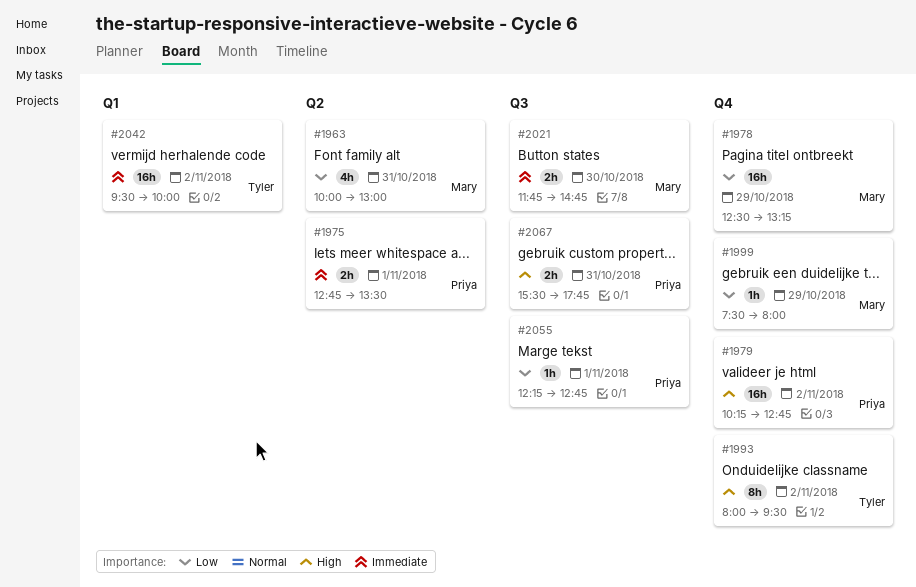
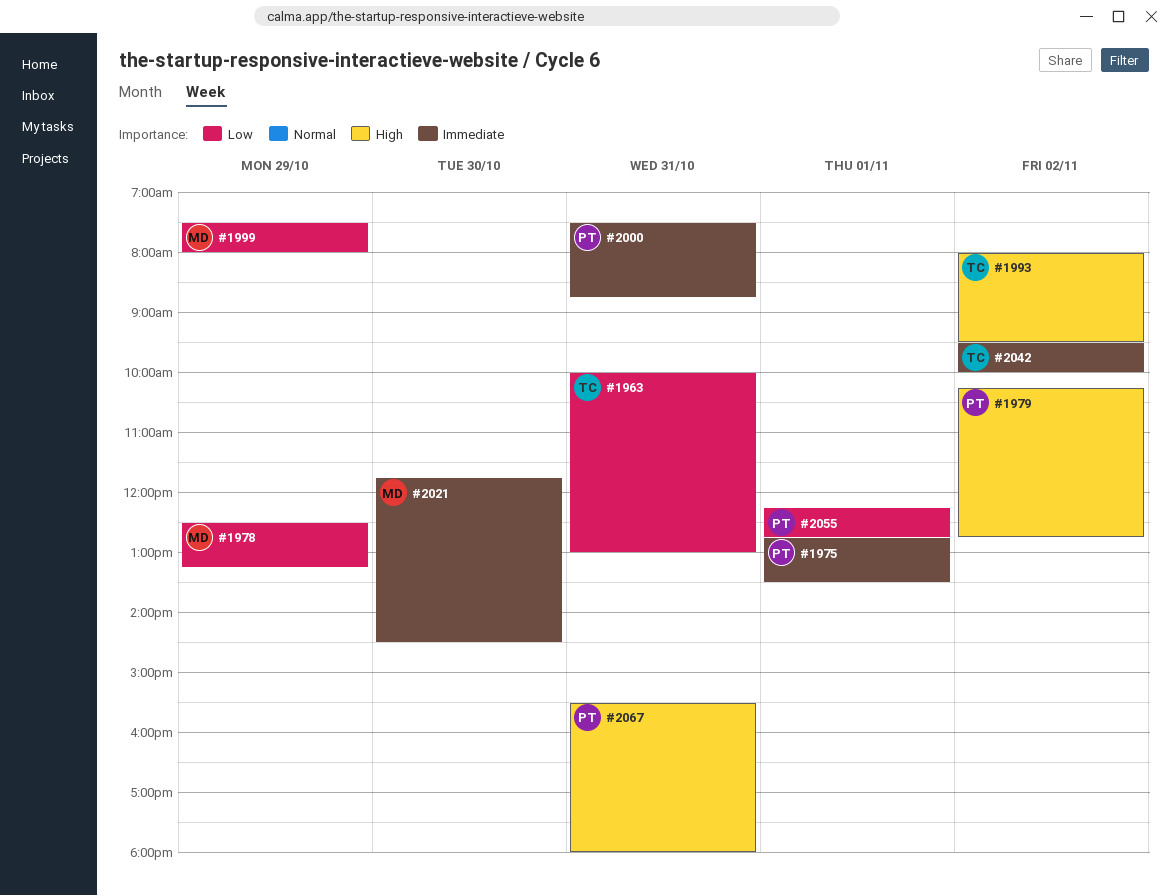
#1963, owner: Mary -> Tyler
#2000: none -> present
#2021, ends: 14:45 -> 14:30
#2067, ends: 17:45 -> 18:00

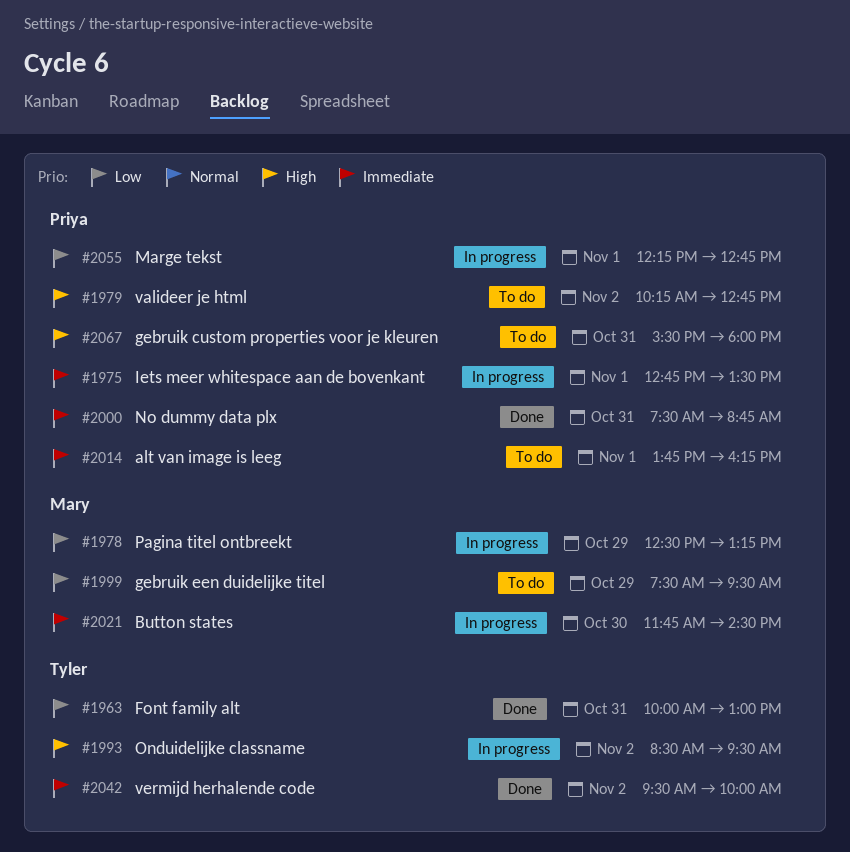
#1993, begins: 08:00 -> 08:30
#1999, ends: 08:00 -> 09:30
#2014: none -> present

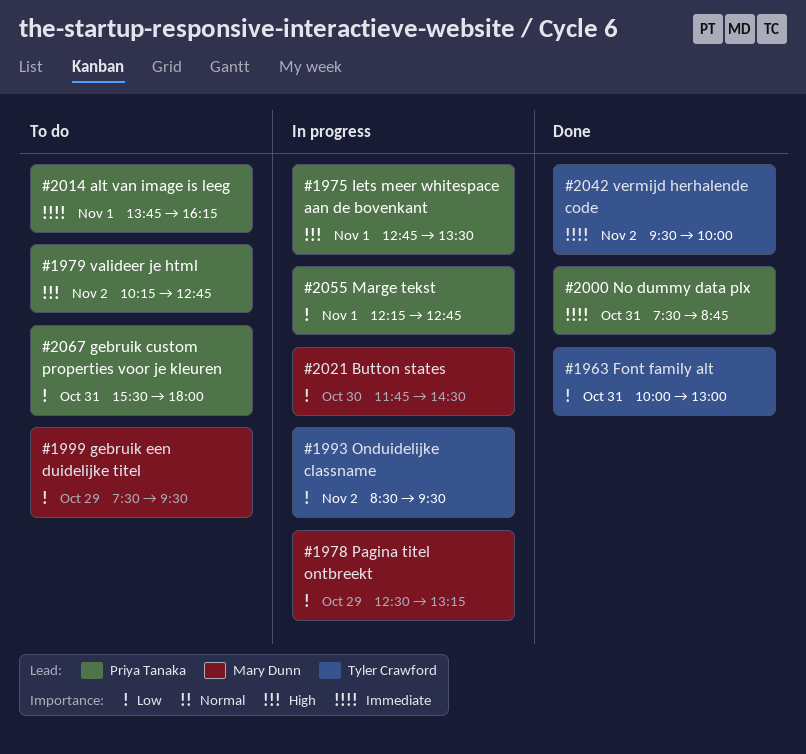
#1975, priority: Immediate -> High
#1993, priority: High -> Low
#2021, priority: Immediate -> Low
#2067, priority: High -> Low

